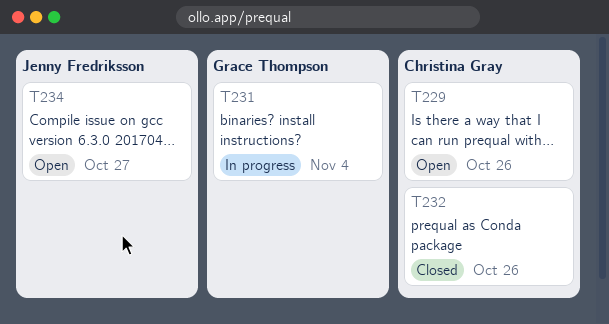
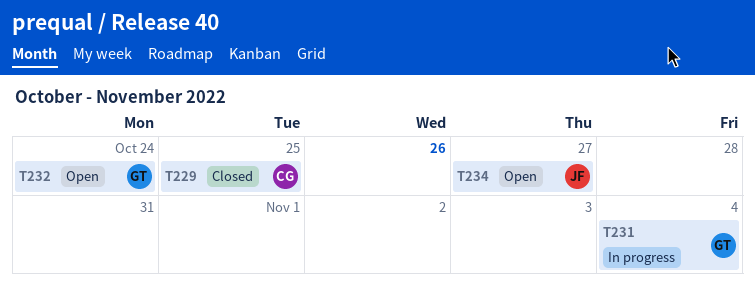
T229, status: Open -> Closed
T229, due: Oct 26 -> Oct 25
T232, status: Closed -> Open
T232, owner: Christina Gray -> Grace Thompson
T232, due: Oct 26 -> Oct 24

